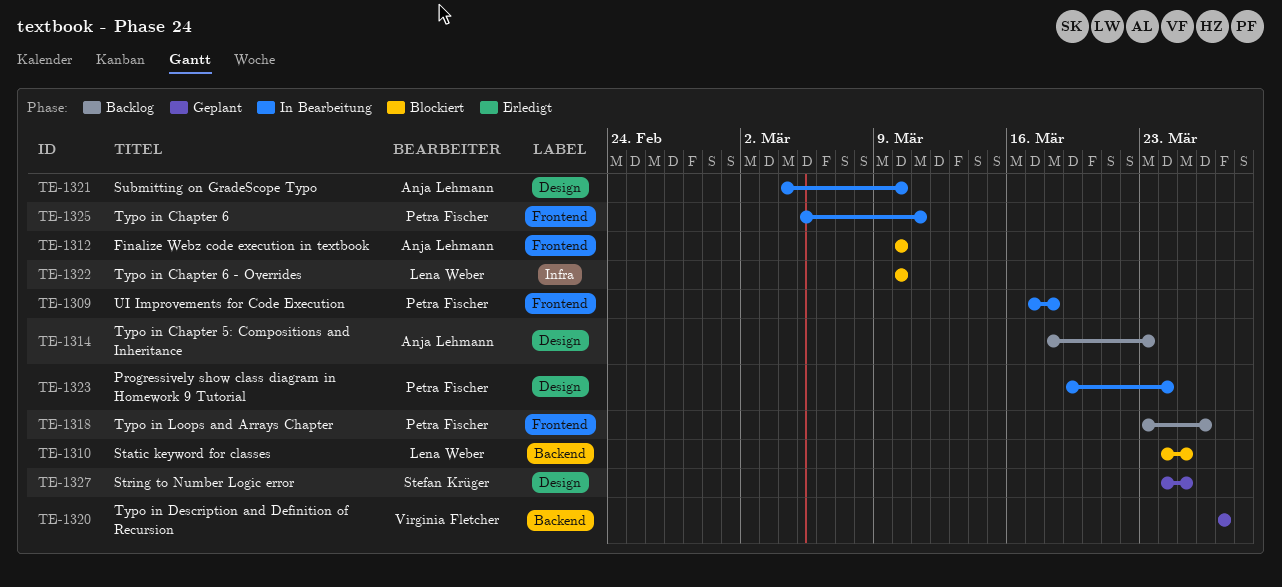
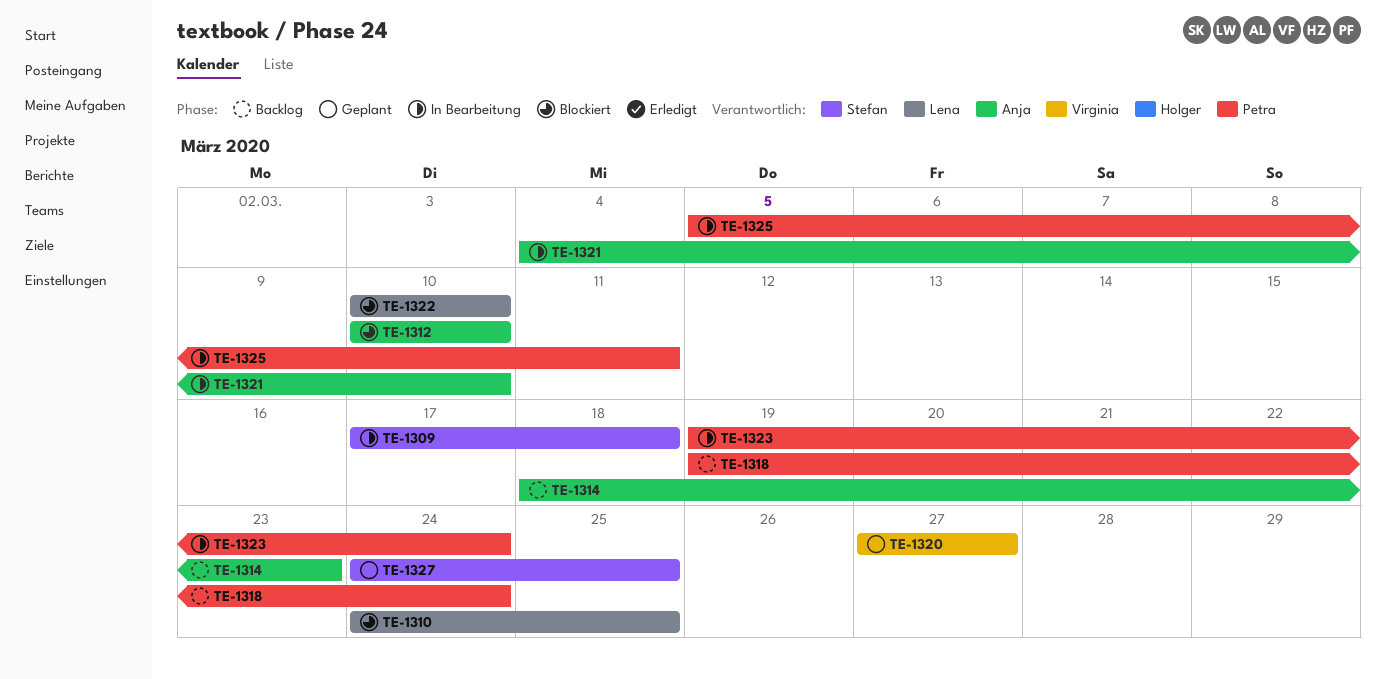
TE-1309, owner: Petra Fischer -> Stefan Krüger
TE-1318, start: Mar 23 -> Mar 19
TE-1318, due: Mar 26 -> Mar 24

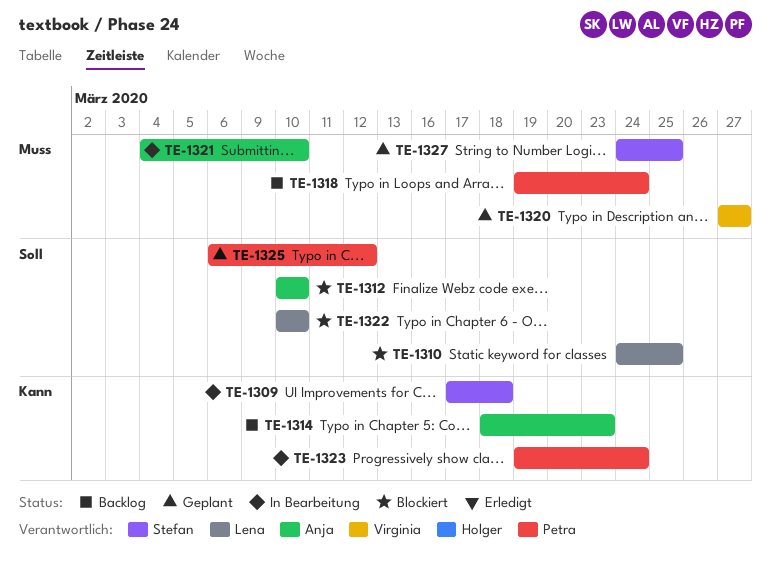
TE-1325, status: In Bearbeitung -> Geplant
TE-1325, start: Mar 5 -> Mar 6
TE-1325, due: Mar 11 -> Mar 12

